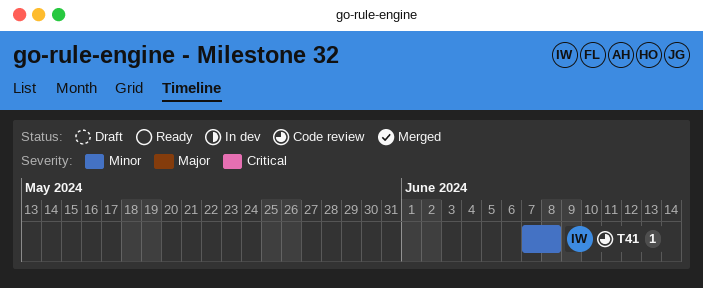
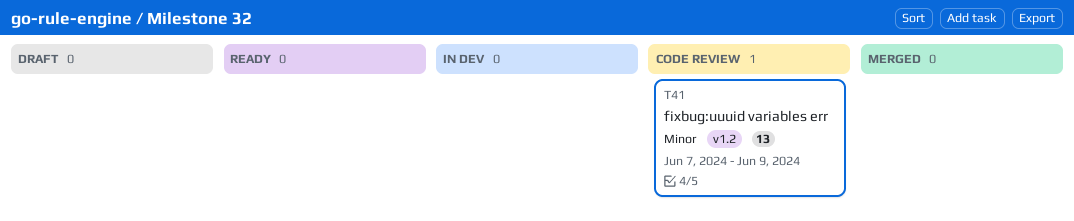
T41, estimate: 1 -> 13
T41, due: Jun 8 -> Jun 9

